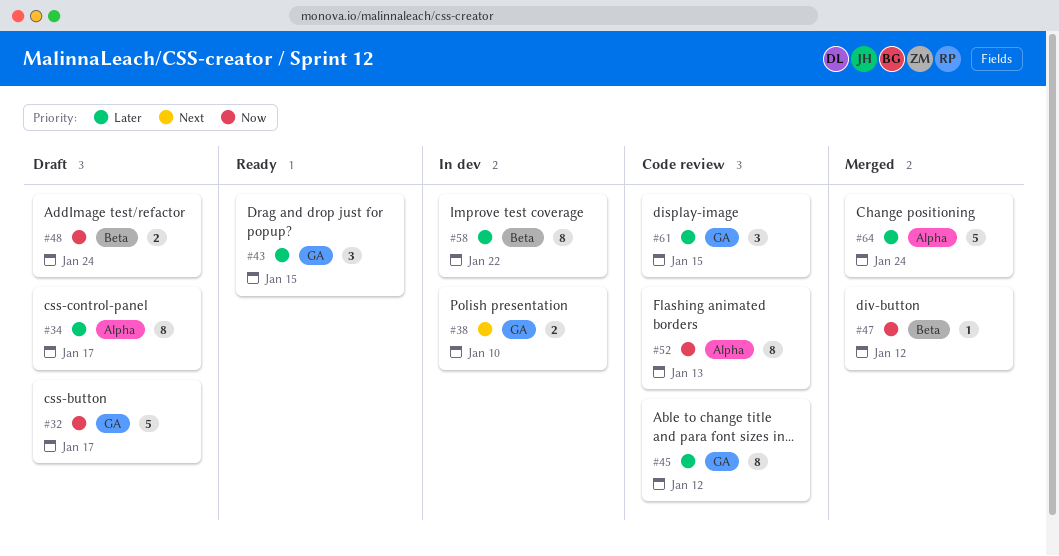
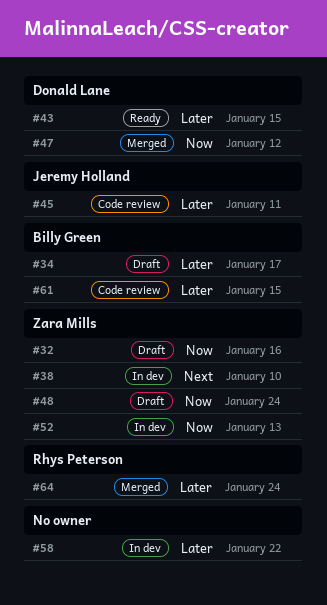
#32, due: Jan 17 -> Jan 16
#45, due: Jan 12 -> Jan 11
#52, status: Code review -> In dev

